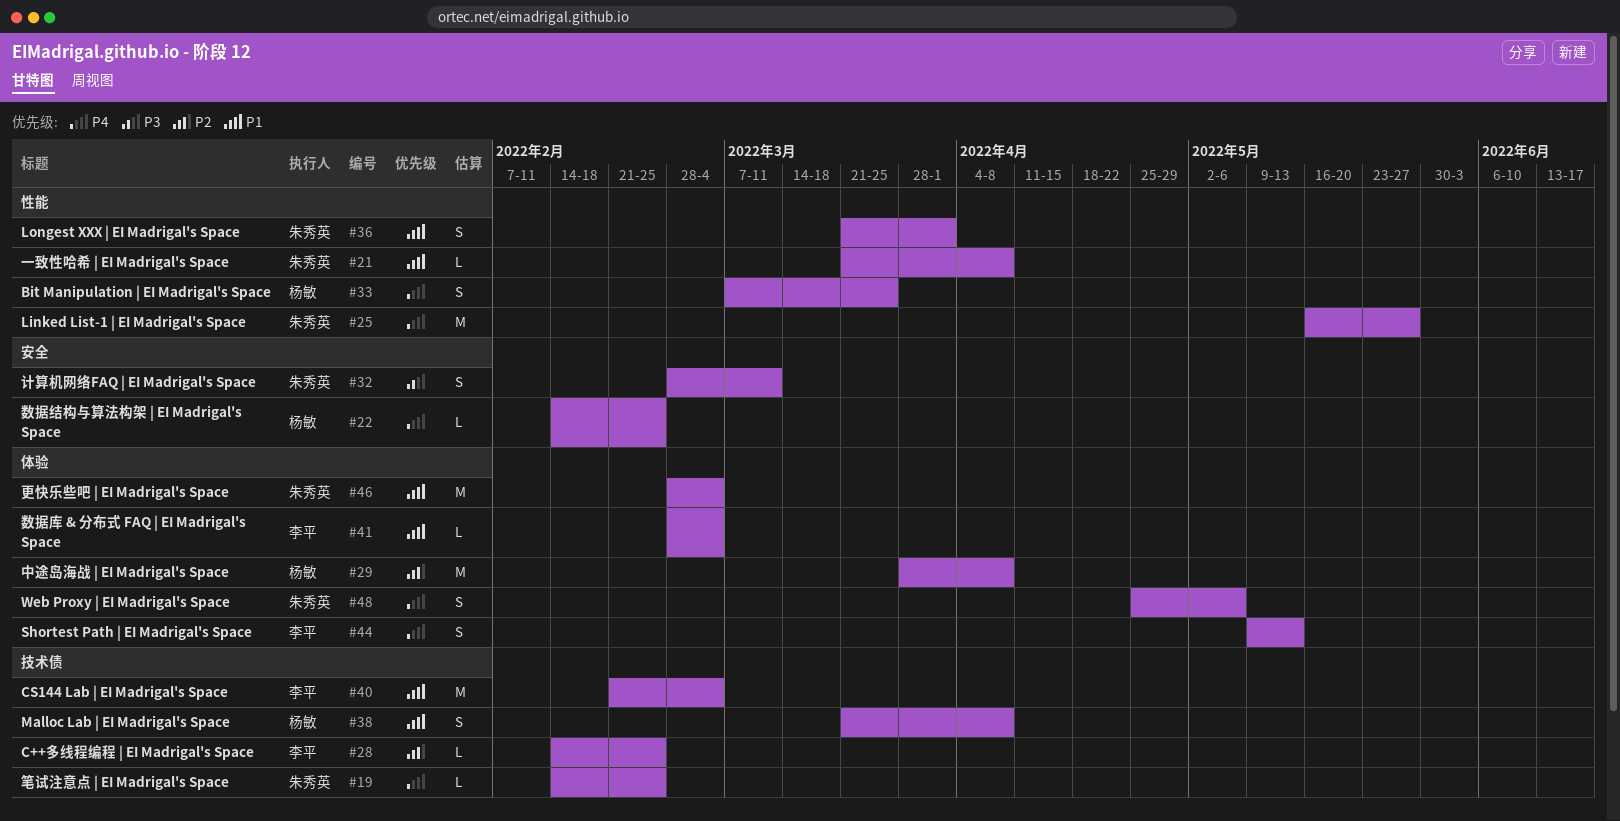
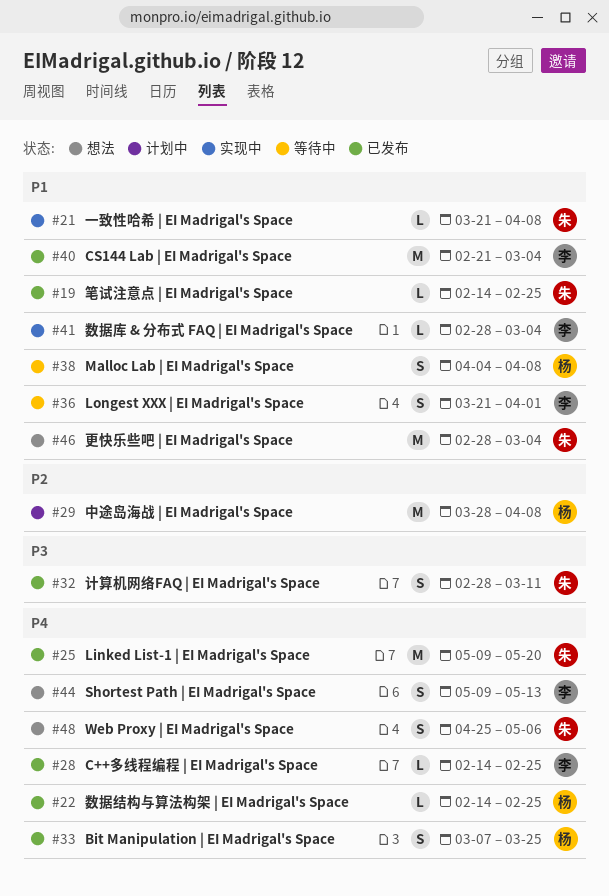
#19, priority: P4 -> P1
#25, start: May 16 -> May 9
#25, due: May 27 -> May 20
#28, priority: P2 -> P4
#36, owner: 朱秀英 -> 李平
#38, start: Mar 21 -> Apr 4

